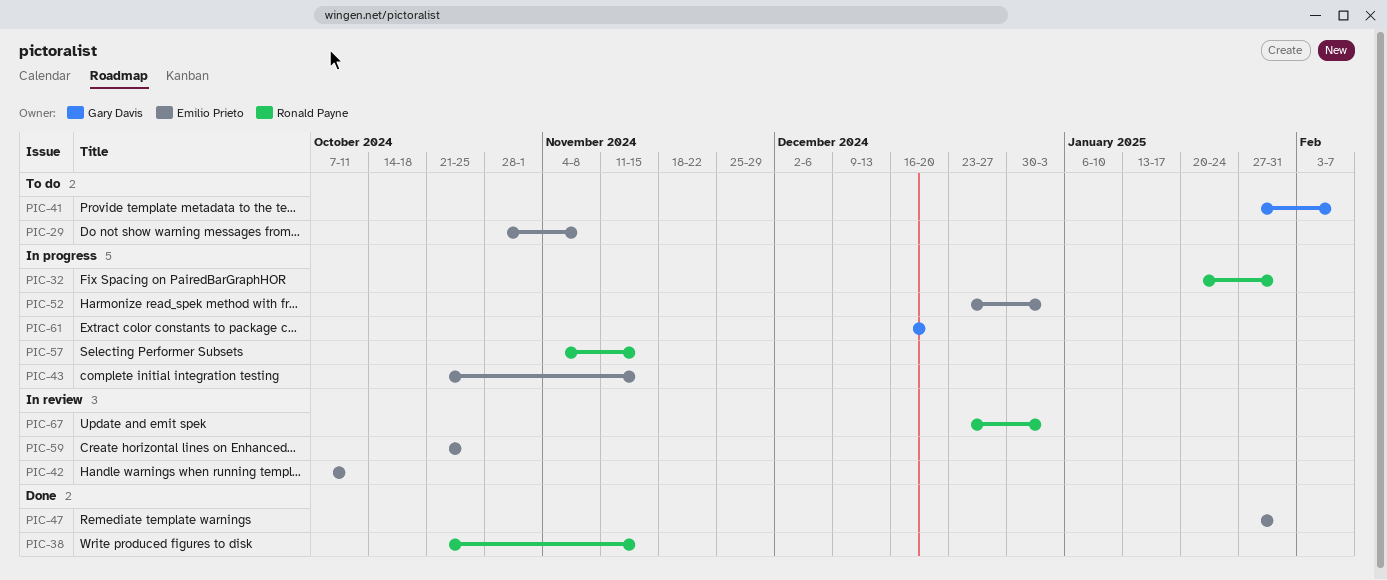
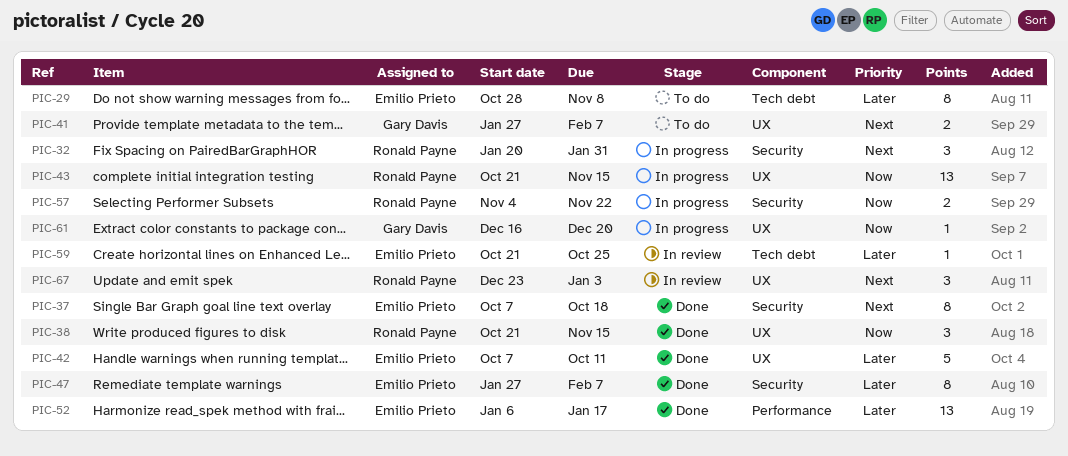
PIC-37: none -> present
PIC-42, status: In review -> Done
PIC-43, owner: Emilio Prieto -> Ronald Payne
PIC-47, due: Jan 31 -> Feb 7
PIC-52, status: In progress -> Done
PIC-52, start: Dec 23 -> Jan 6
PIC-52, due: Jan 3 -> Jan 17
PIC-57, due: Nov 15 -> Nov 22

